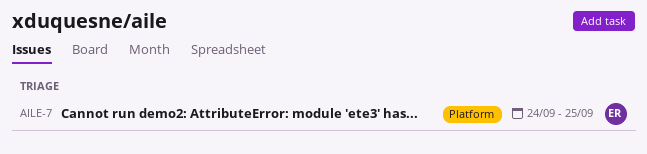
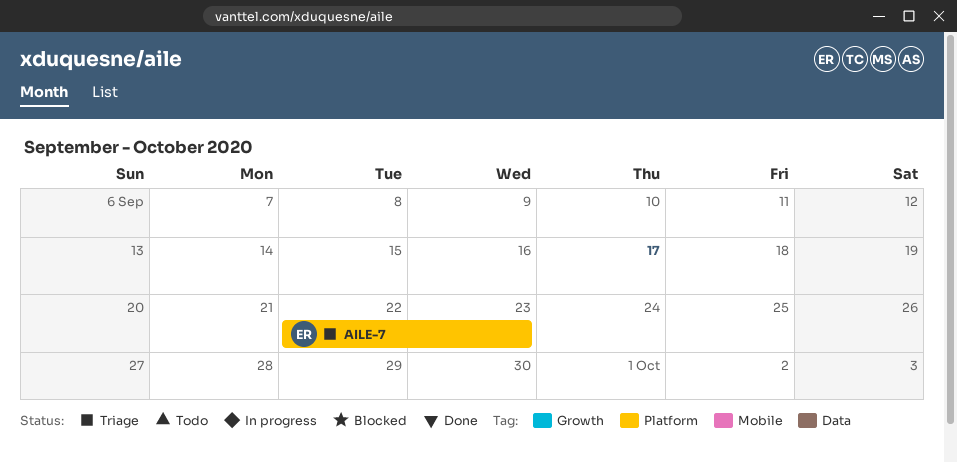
AILE-7, start: Sep 24 -> Sep 22
AILE-7, due: Sep 25 -> Sep 23

